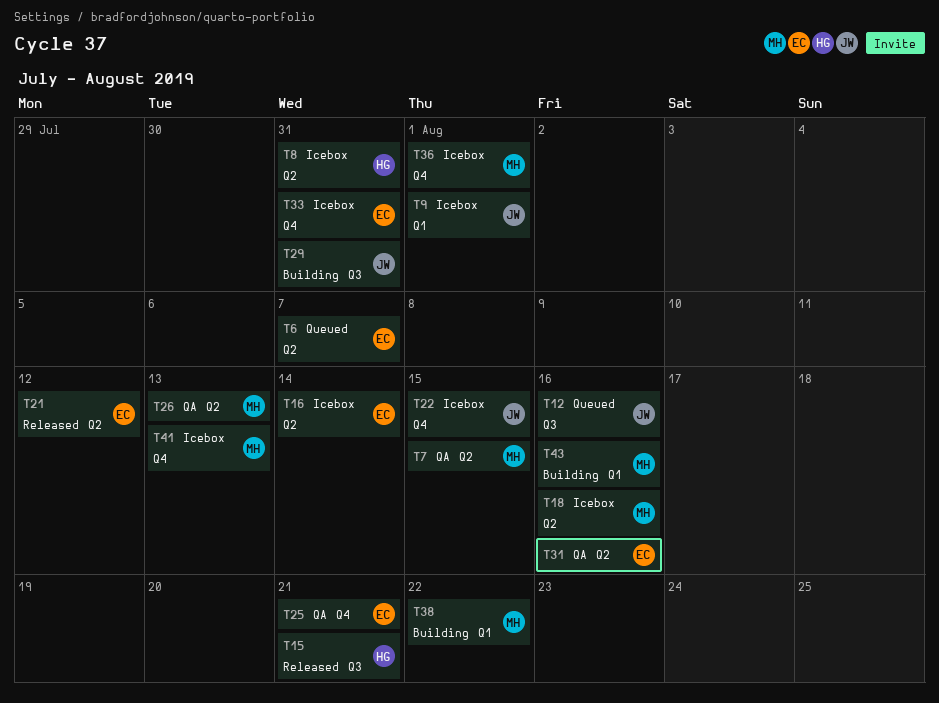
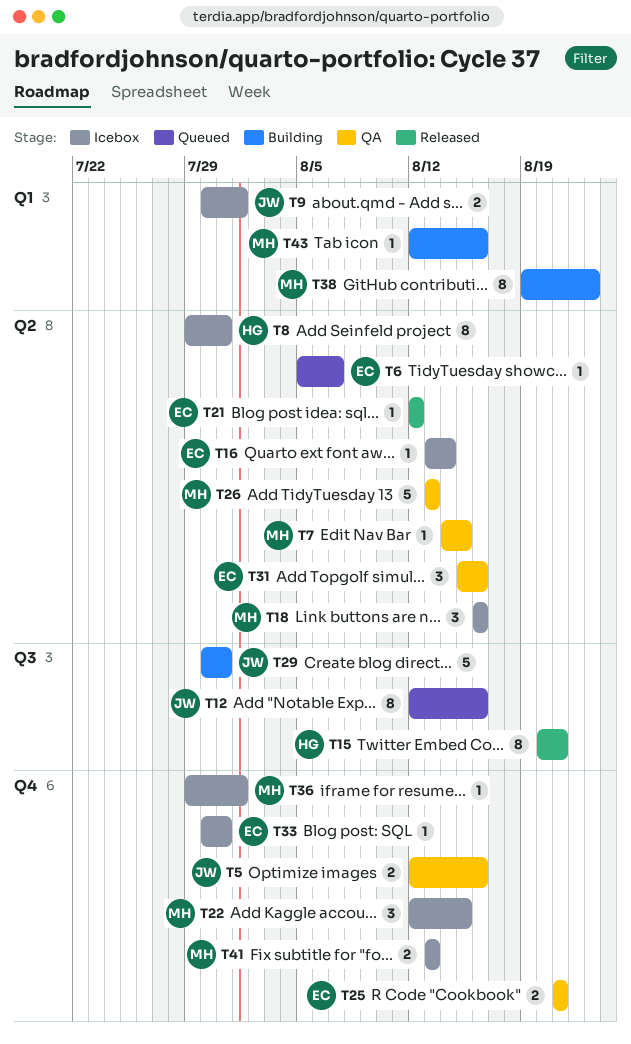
T5: none -> present
T22, owner: JW -> MH
T38, due: Aug 22 -> Aug 23

